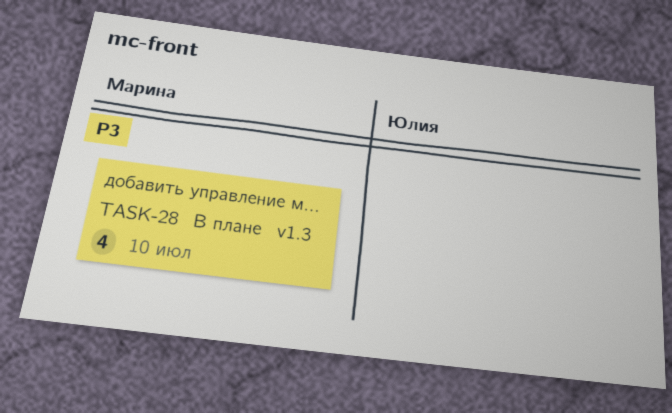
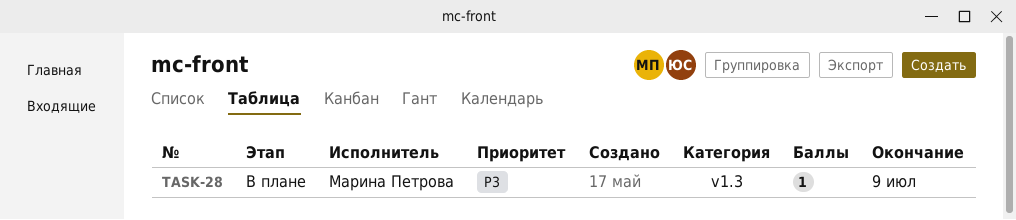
TASK-28, estimate: 4 -> 1
TASK-28, due: Jul 10 -> Jul 9

